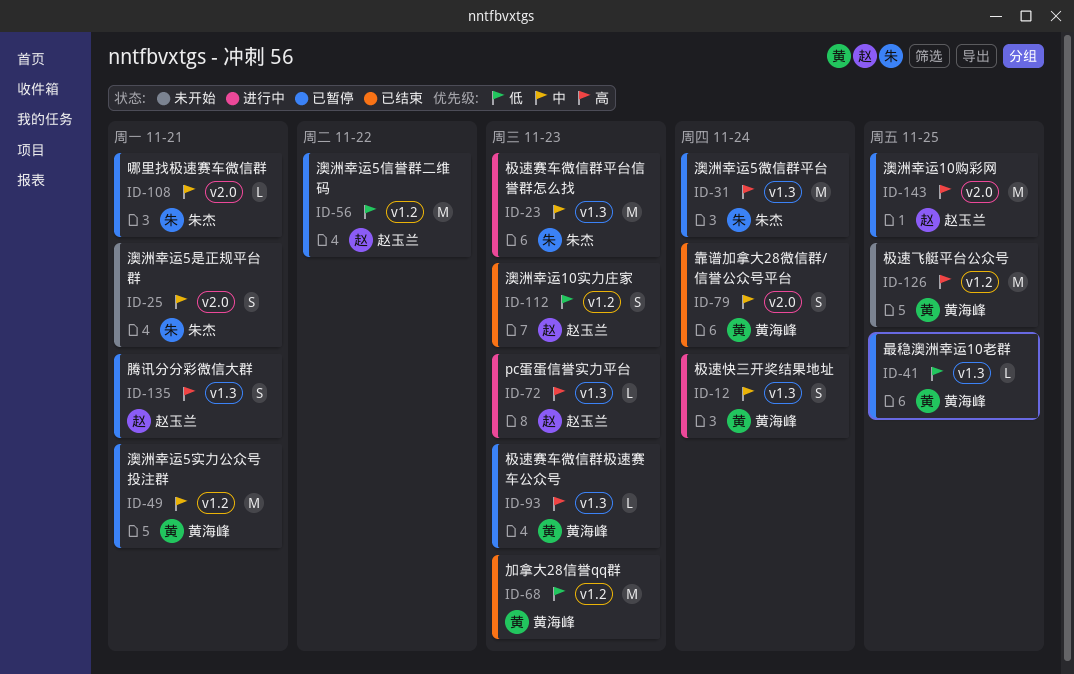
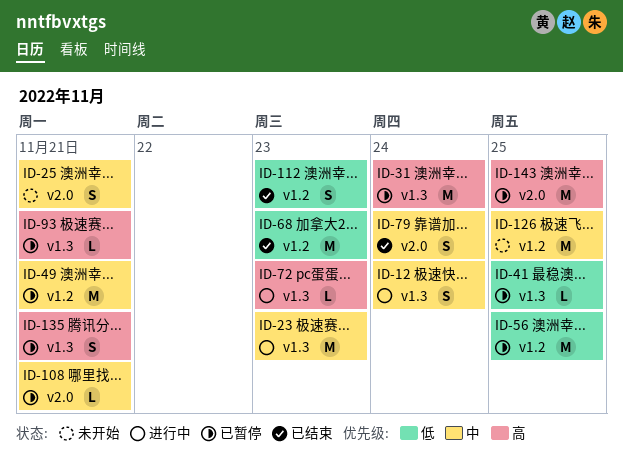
ID-56, due: Nov 22 -> Nov 25
ID-93, due: Nov 23 -> Nov 21
ID-126, priority: 高 -> 中

